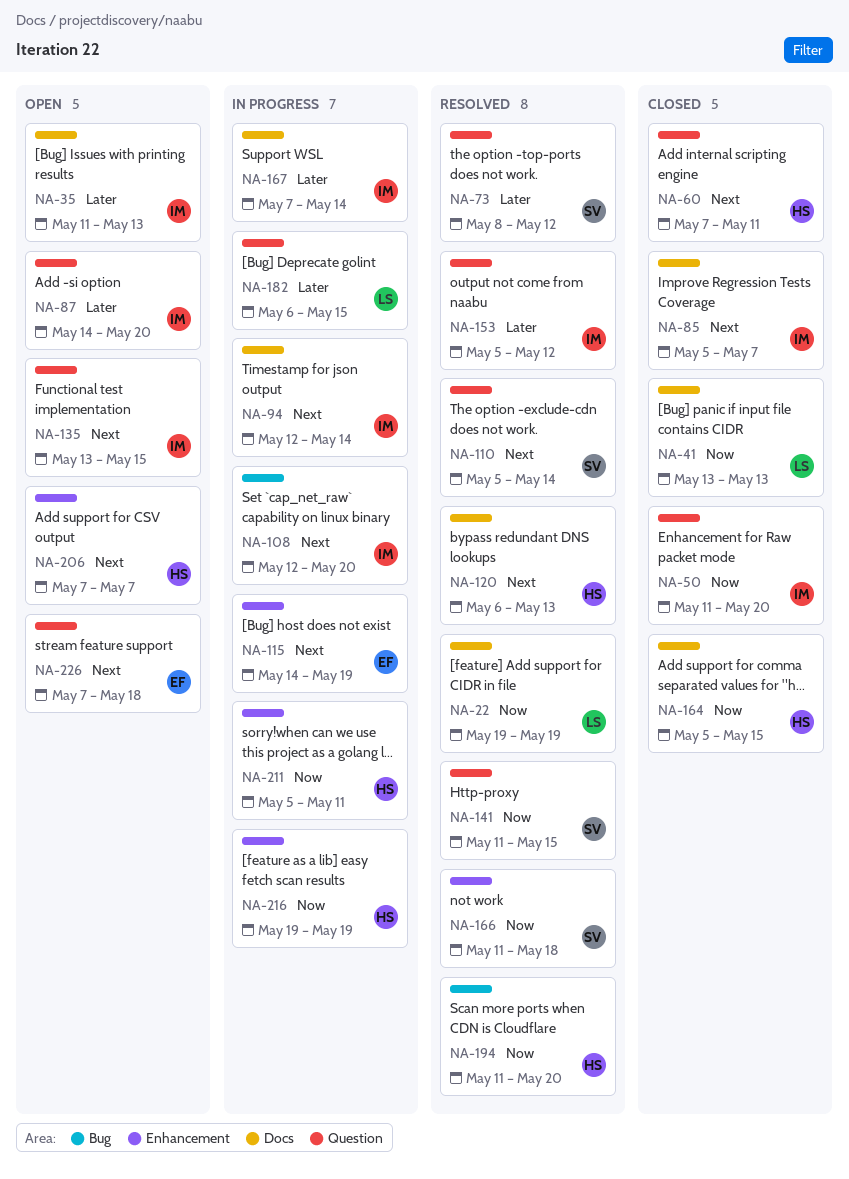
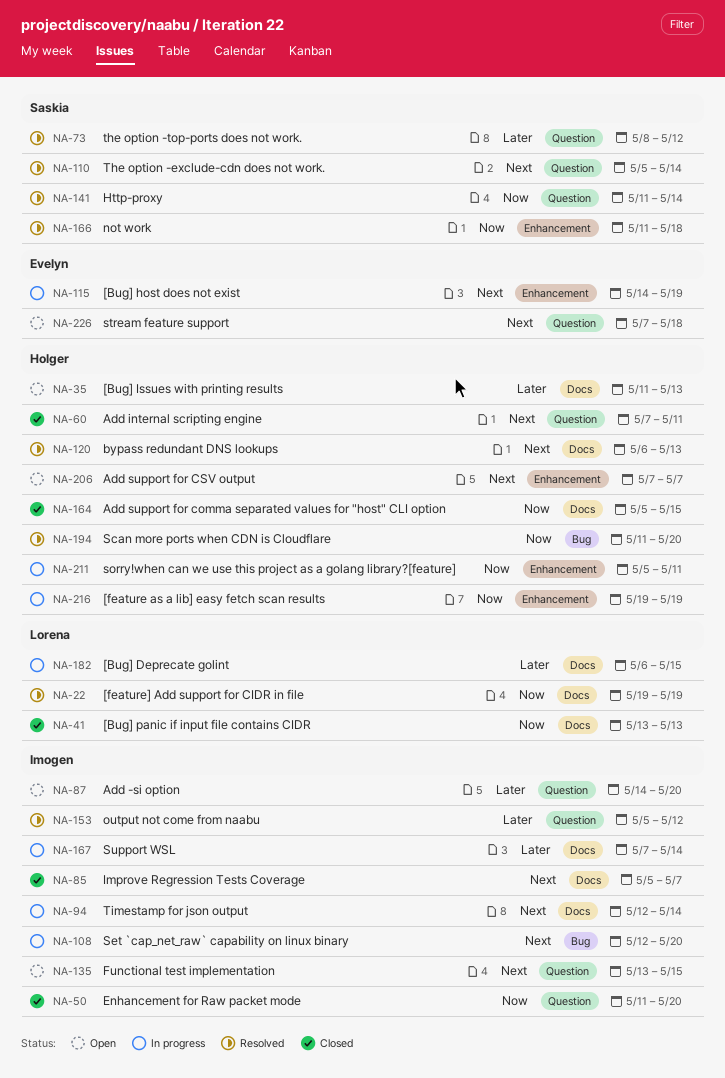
NA-35, owner: Imogen -> Holger
NA-141, due: May 15 -> May 14
NA-182, label: Question -> Docs

